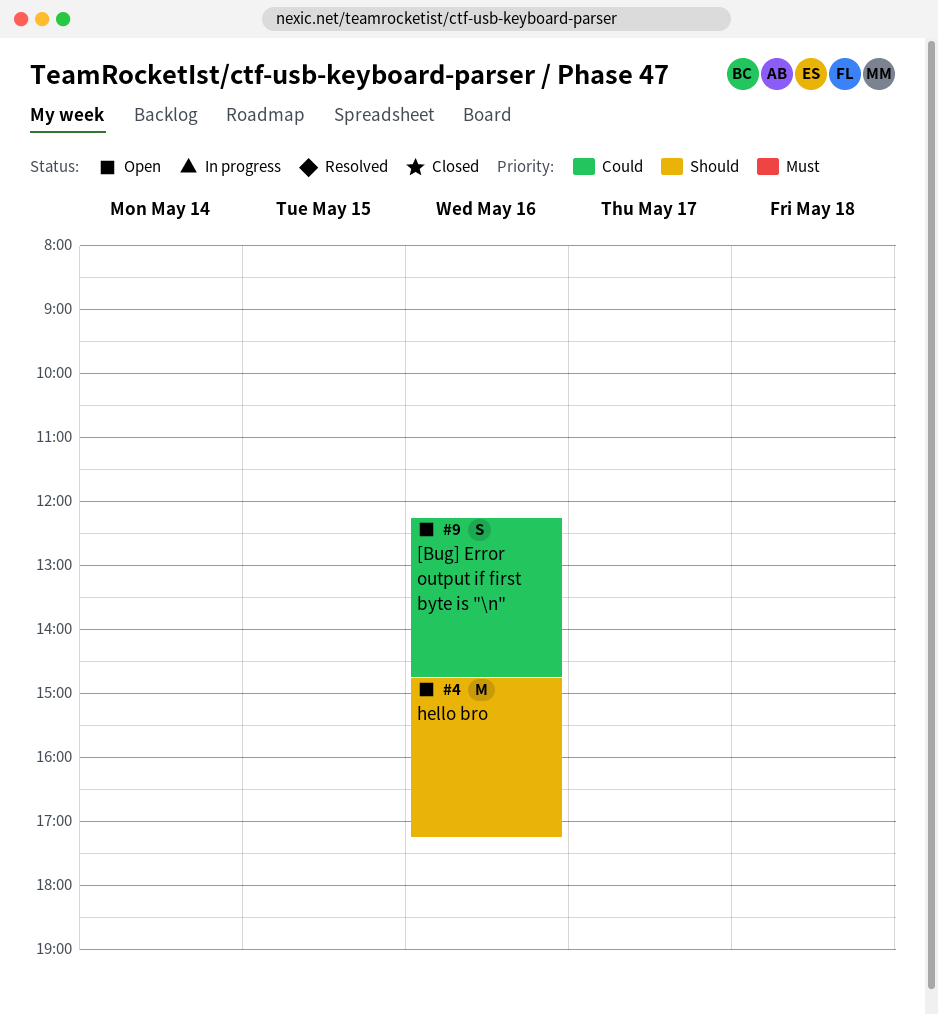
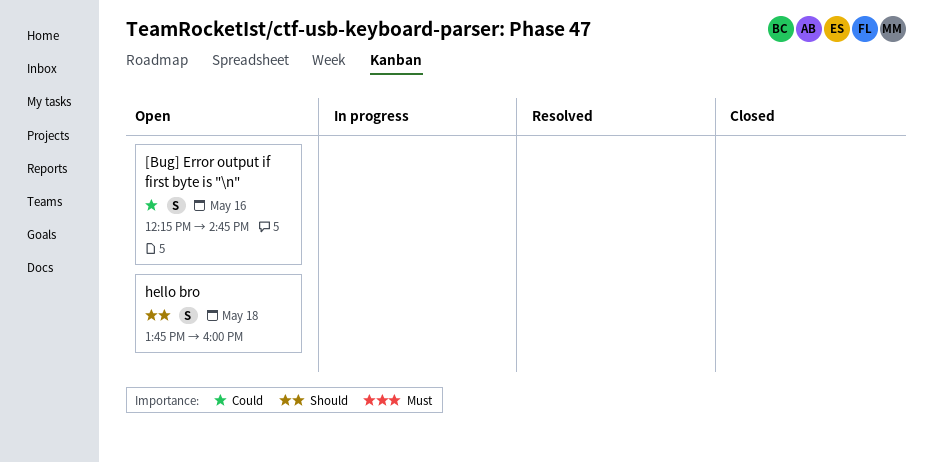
hello bro, estimate: M -> S
hello bro, day: May 16 -> May 18
hello bro, begins: 14:45 -> 13:45
hello bro, ends: 17:15 -> 16:00

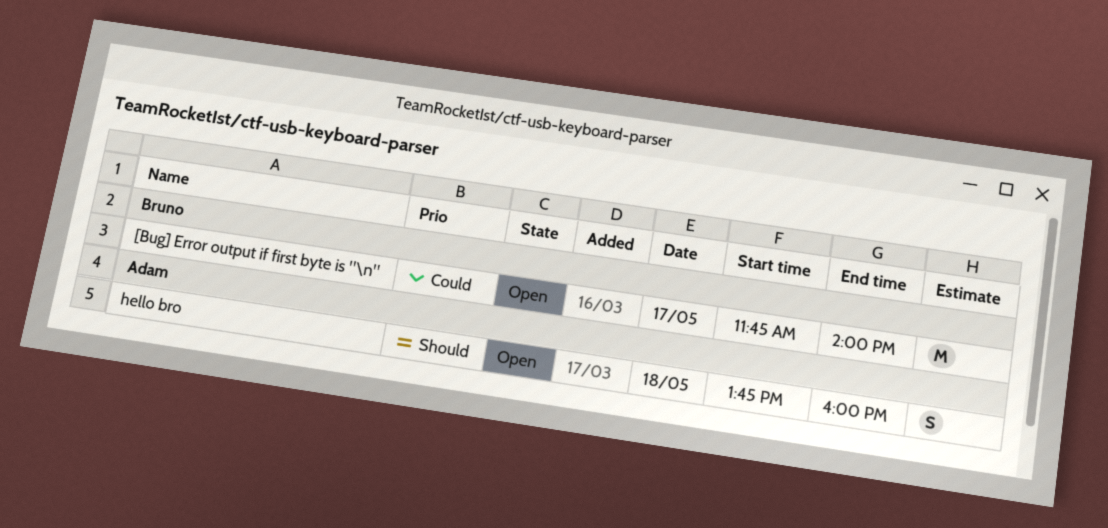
[Bug] Error output if first byte is "\n", estimate: S -> M
[Bug] Error output if first byte is "\n", day: May 16 -> May 17
[Bug] Error output if first byte is "\n", begins: 12:15 -> 11:45
[Bug] Error output if first byte is "\n", ends: 14:45 -> 14:00

